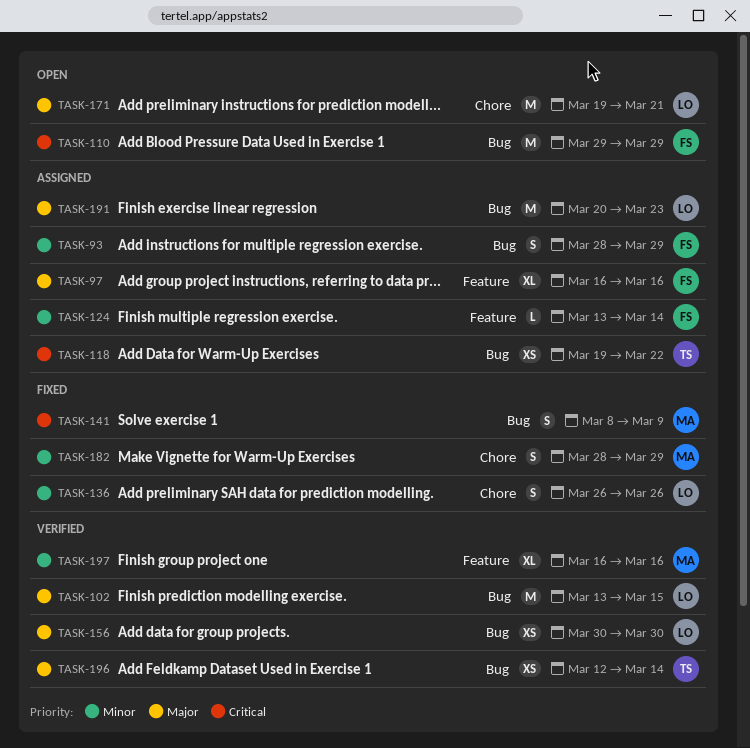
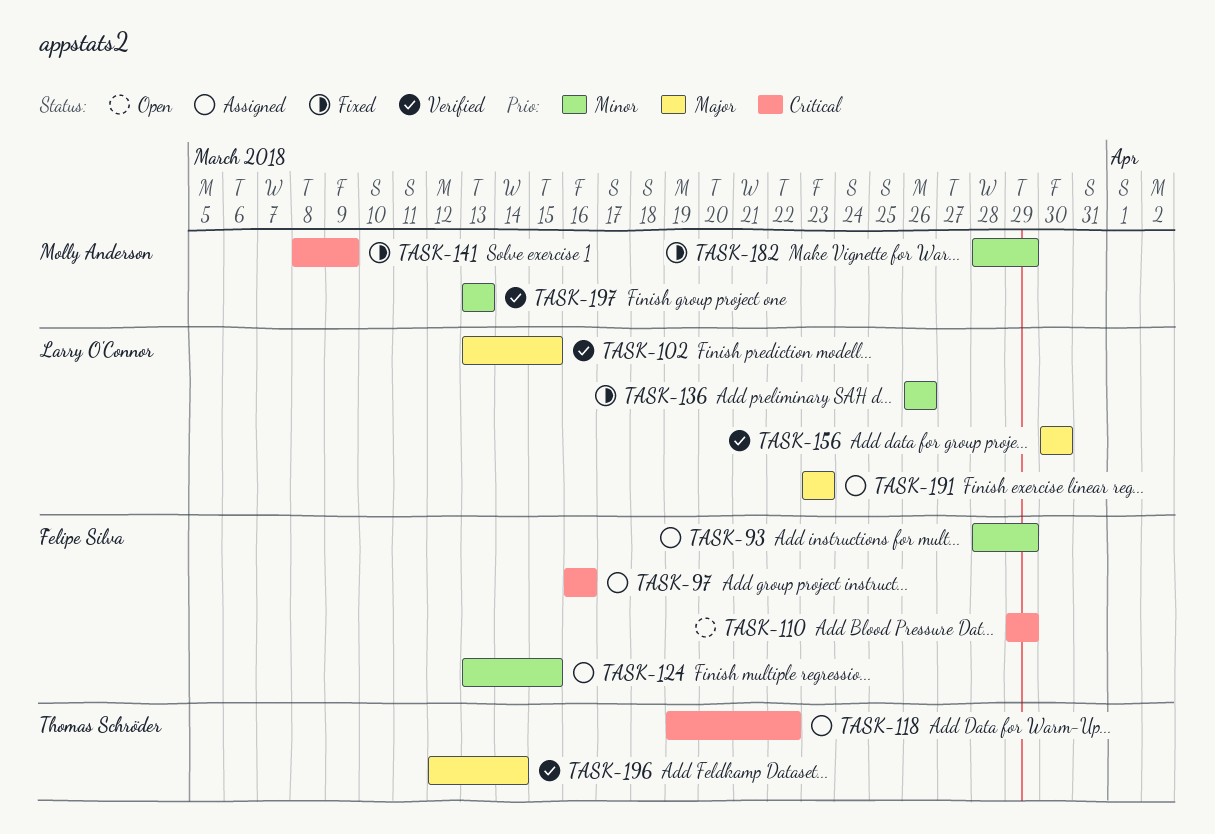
TASK-97, priority: Major -> Critical
TASK-124, due: Mar 14 -> Mar 15
TASK-171: present -> none
TASK-191, start: Mar 20 -> Mar 23
TASK-197, start: Mar 16 -> Mar 13
TASK-197, due: Mar 16 -> Mar 13

